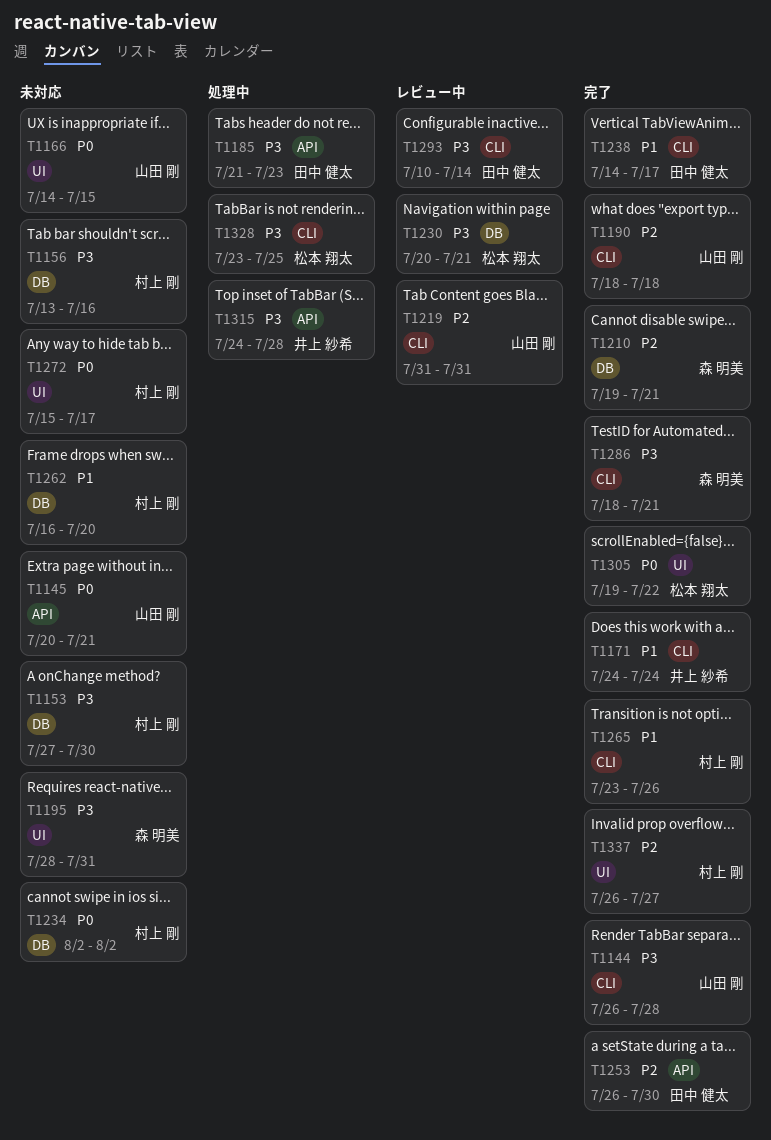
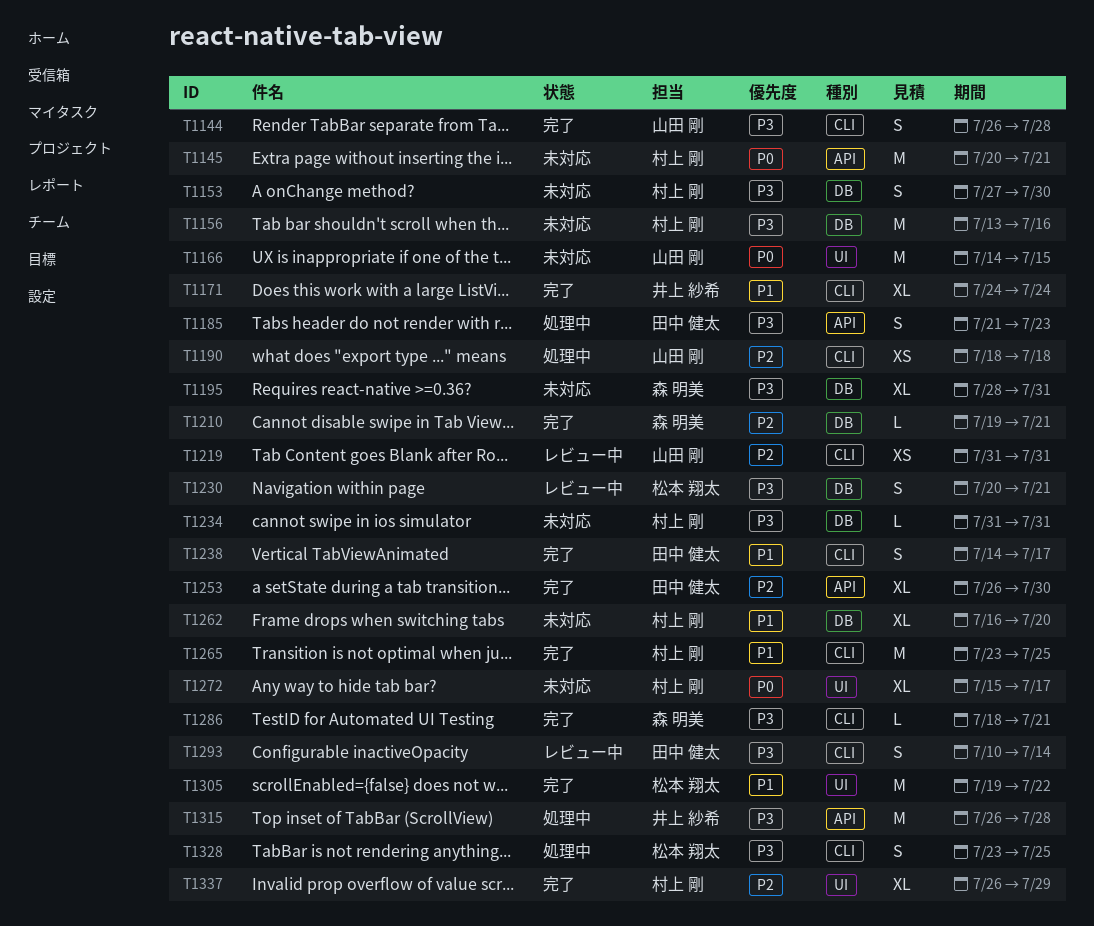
T1145, owner: 山田 剛 -> 村上 剛
T1190, status: 完了 -> 処理中
T1195, label: UI -> DB
T1234, priority: P0 -> P3
T1234, start: Aug 2 -> Jul 31
T1234, due: Aug 2 -> Jul 31
T1265, due: Jul 26 -> Jul 25
T1305, priority: P0 -> P1
T1315, start: Jul 24 -> Jul 26
T1337, due: Jul 27 -> Jul 29

